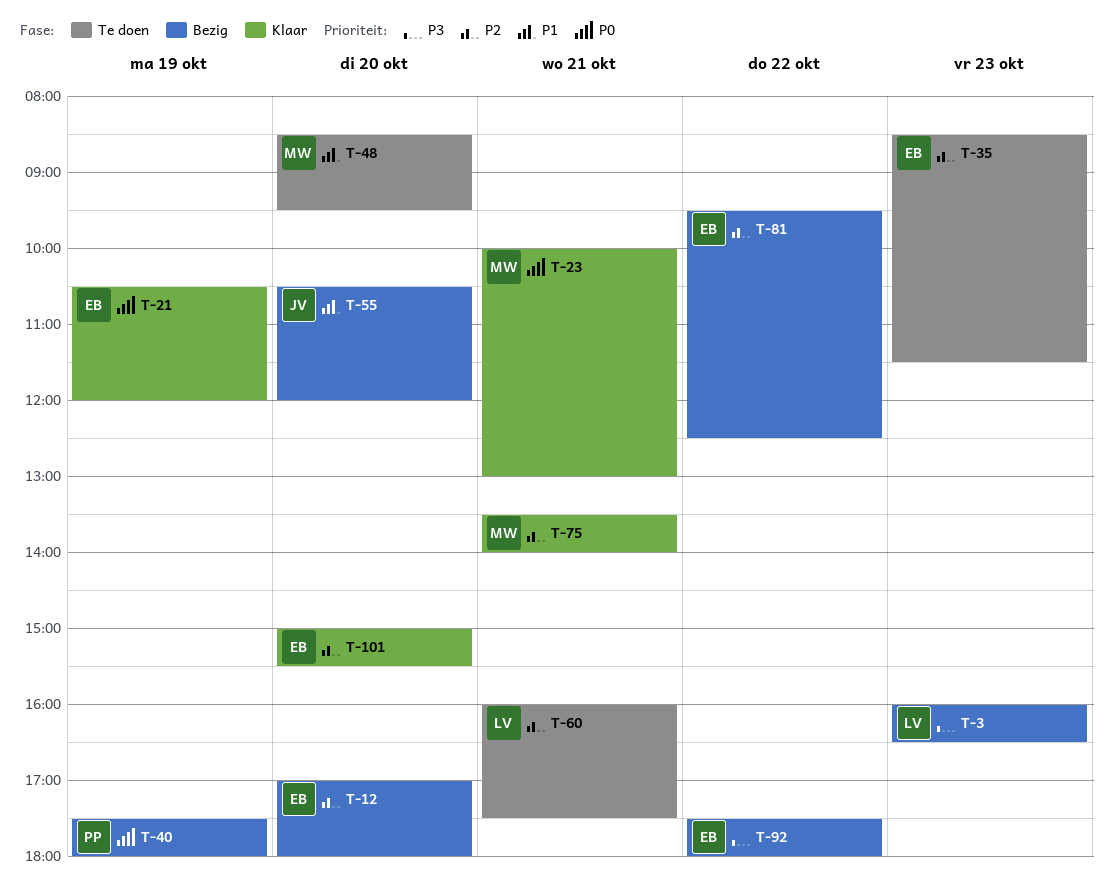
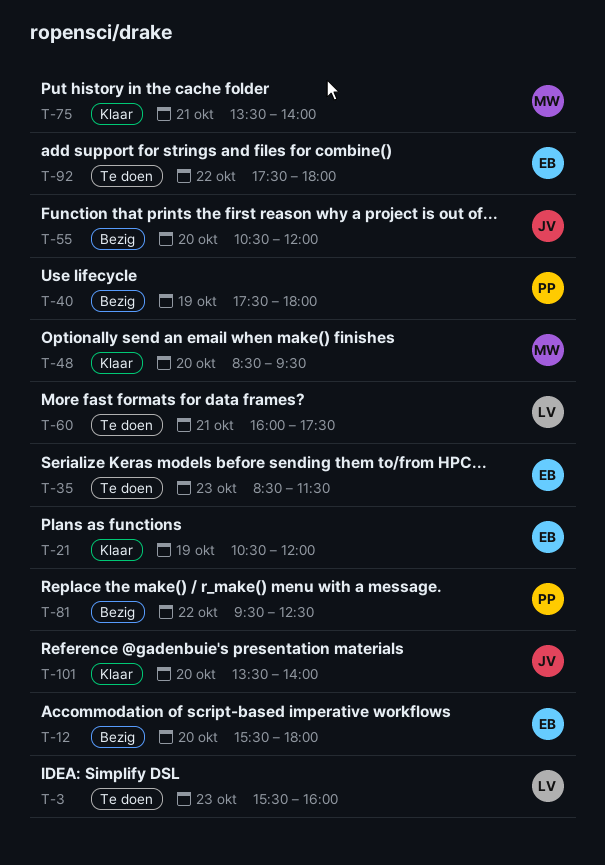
T-3, status: Bezig -> Te doen
T-3, begins: 16:00 -> 15:30
T-3, ends: 16:30 -> 16:00
T-12, begins: 17:00 -> 15:30
T-23: present -> none
T-48, status: Te doen -> Klaar
T-81, owner: EB -> PP
T-92, status: Bezig -> Te doen
T-101, owner: EB -> JV
T-101, begins: 15:00 -> 13:30
T-101, ends: 15:30 -> 14:00

